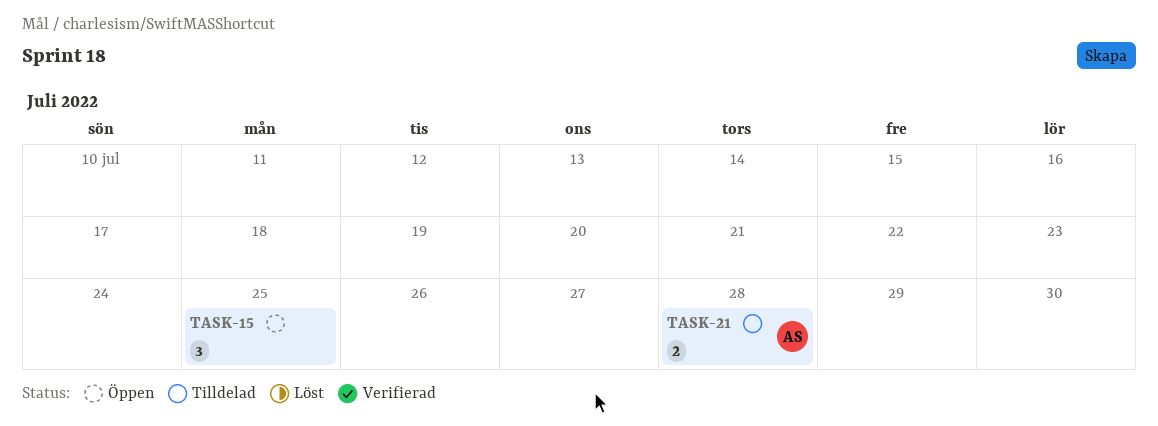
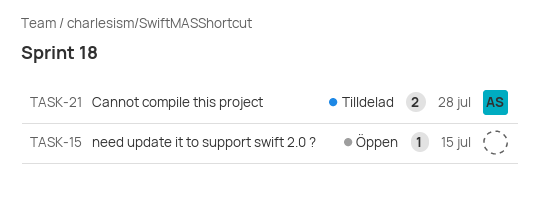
TASK-15, estimate: 3 -> 1
TASK-15, due: Jul 25 -> Jul 15

